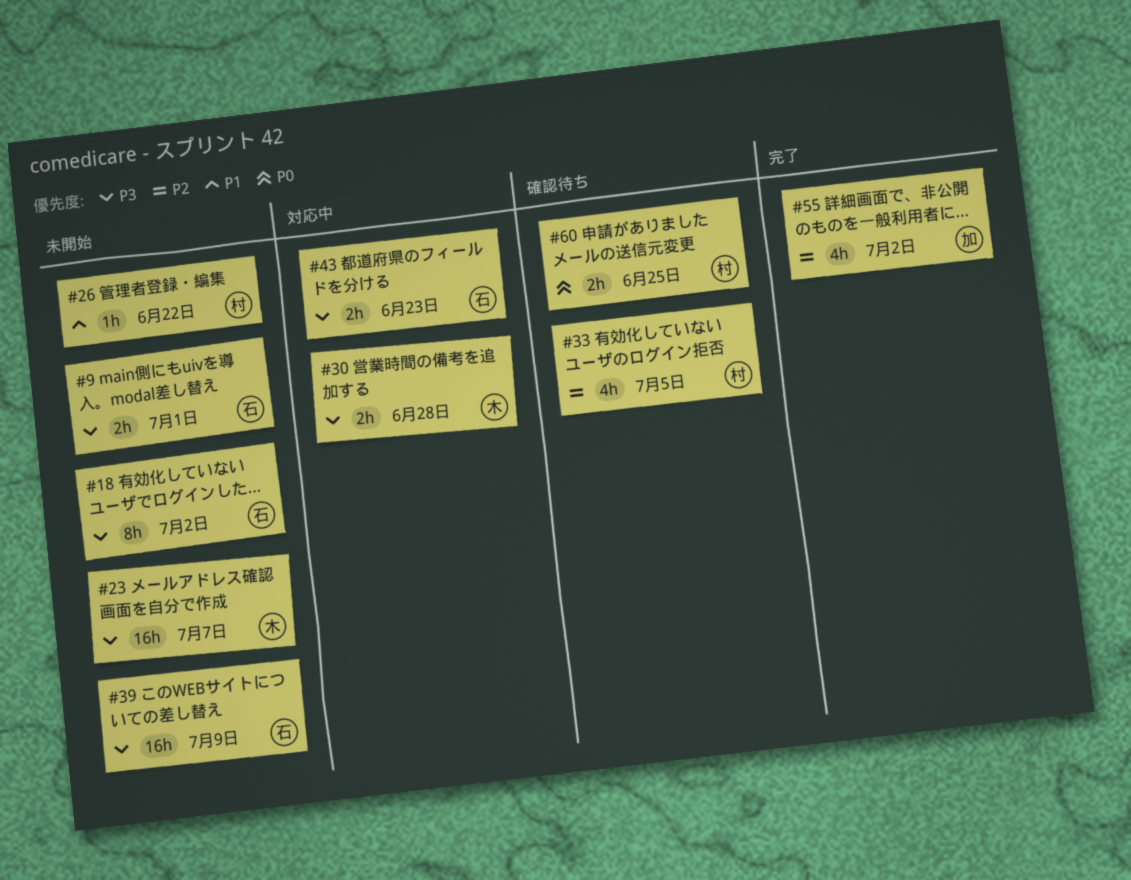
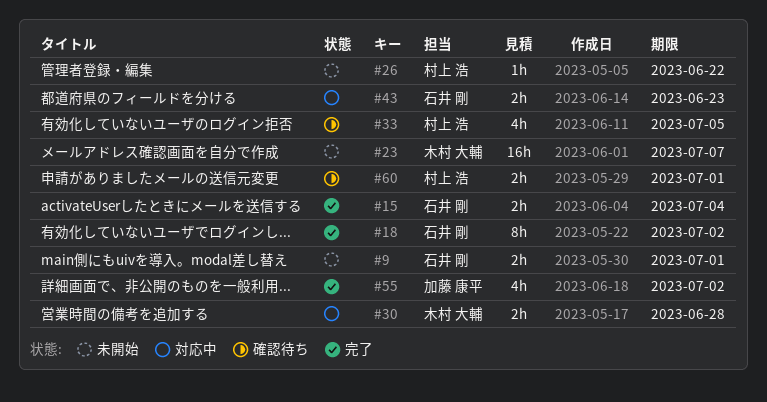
#15: none -> present
#18, status: 未開始 -> 完了
#39: present -> none
#60, due: Jun 25 -> Jul 1

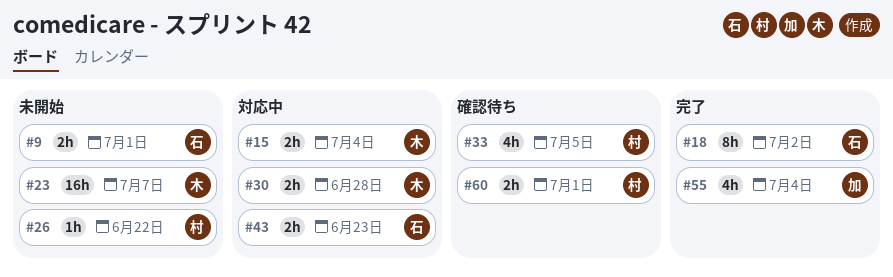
#15, status: 完了 -> 対応中
#15, owner: 石井 剛 -> 木村 大輔
#55, due: Jul 2 -> Jul 4

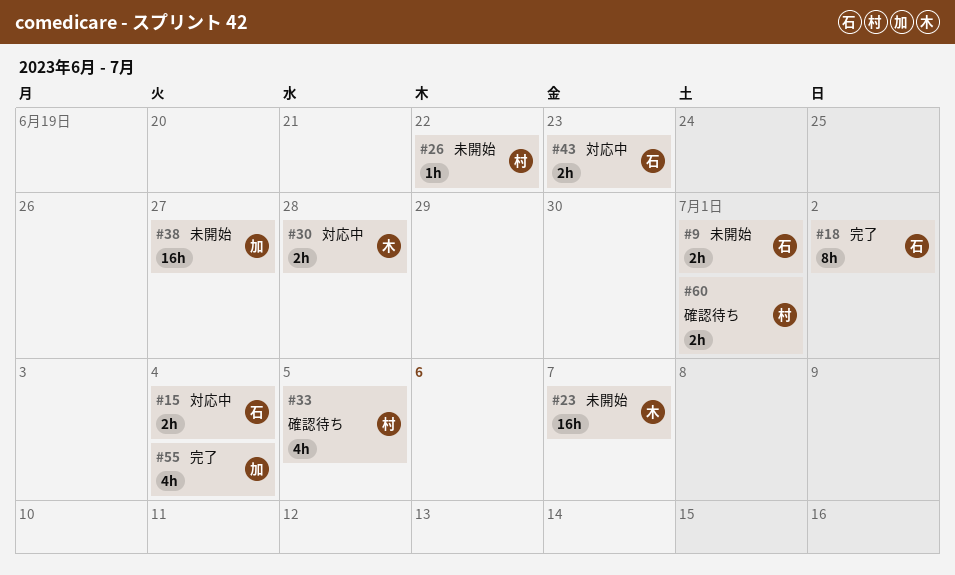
#15, owner: 木 -> 石
#38: none -> present

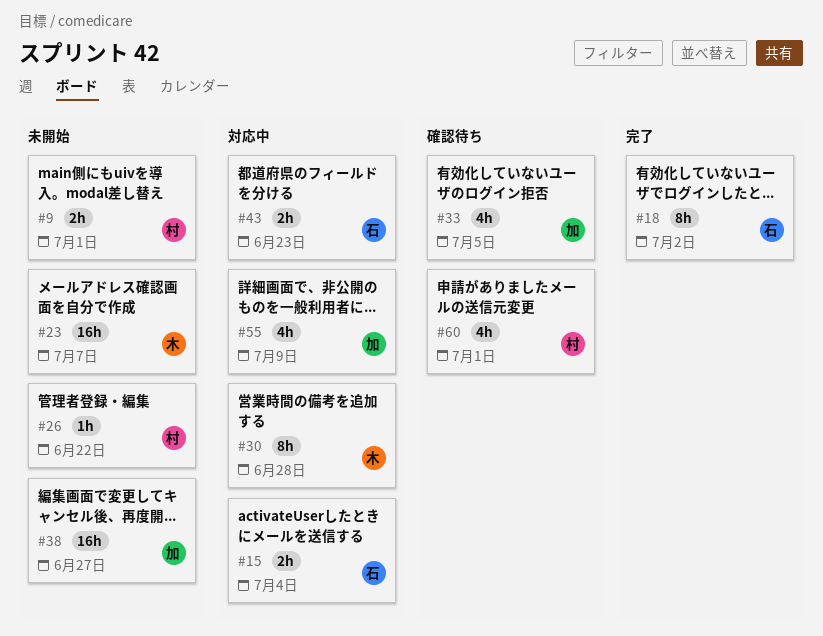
#9, owner: 石 -> 村
#30, estimate: 2h -> 8h
#33, owner: 村 -> 加
#55, status: 完了 -> 対応中
#55, due: Jul 4 -> Jul 9
#60, estimate: 2h -> 4h

